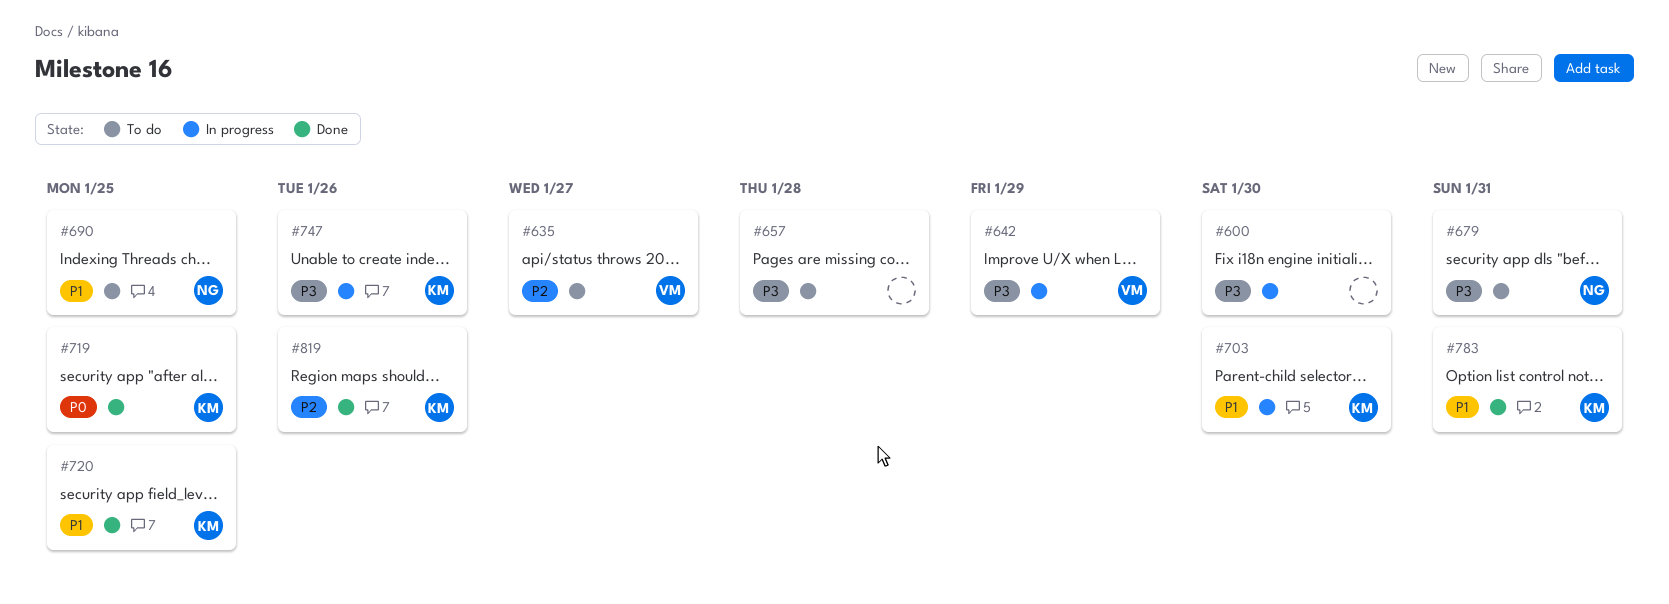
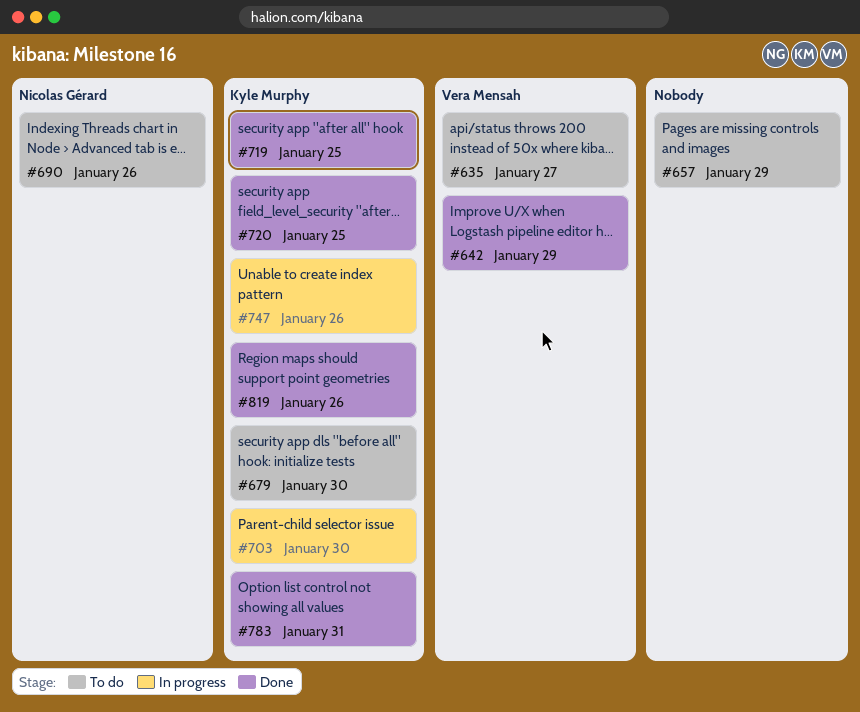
#600: present -> none
#642, status: In progress -> Done
#657, due: Jan 28 -> Jan 29
#679, owner: Nicolas Gérard -> Kyle Murphy
#679, due: Jan 31 -> Jan 30
#690, due: Jan 25 -> Jan 26

